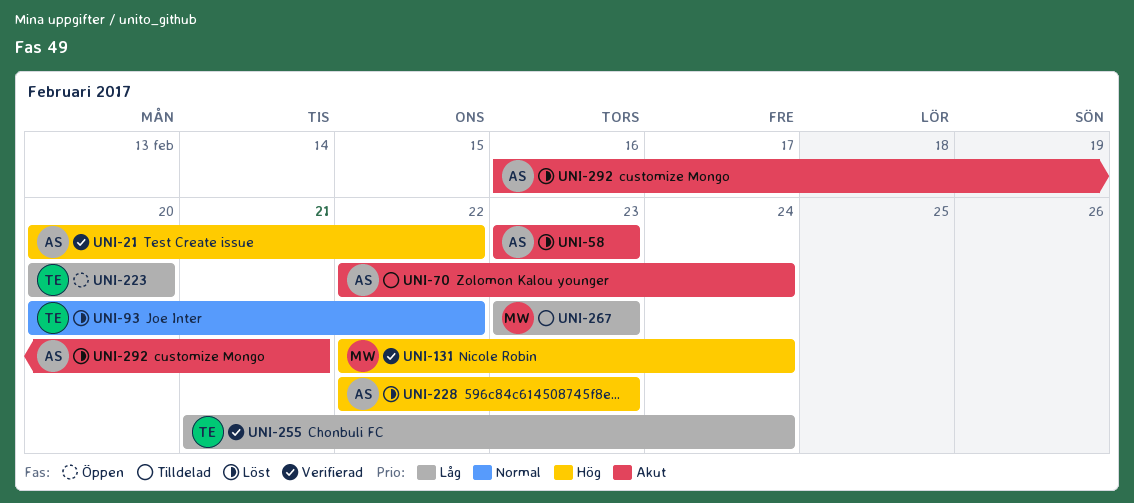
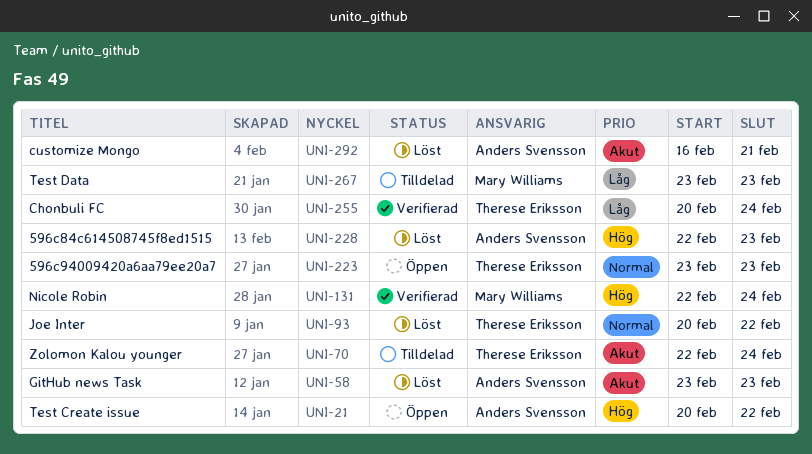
UNI-21, status: Verifierad -> Öppen
UNI-70, owner: Anders Svensson -> Therese Eriksson
UNI-223, priority: Låg -> Normal
UNI-223, start: Feb 20 -> Feb 23
UNI-223, due: Feb 20 -> Feb 23
UNI-255, start: Feb 21 -> Feb 20

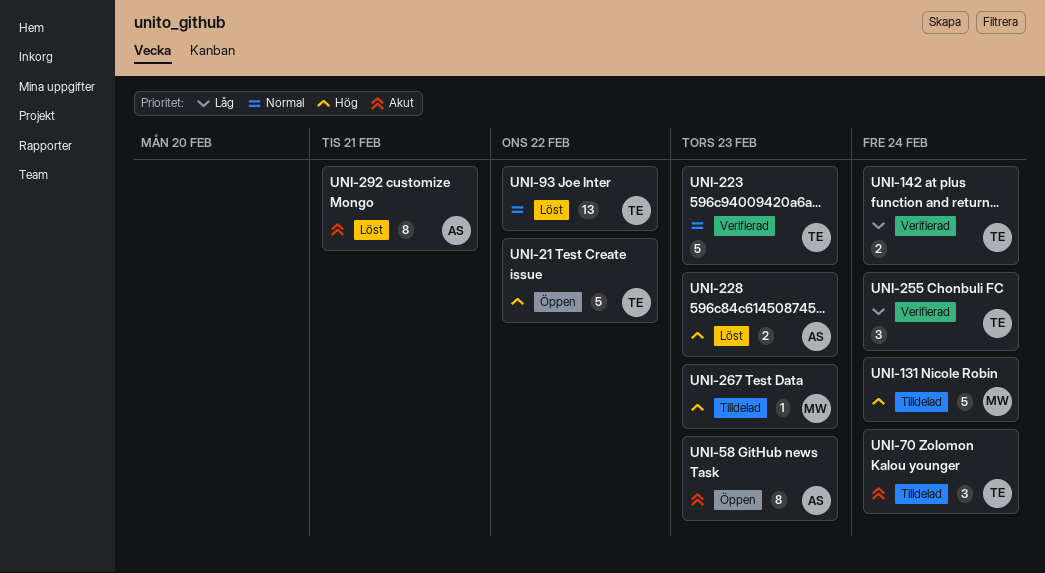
UNI-21, owner: Anders Svensson -> Therese Eriksson
UNI-58, status: Löst -> Öppen
UNI-131, status: Verifierad -> Tilldelad
UNI-142: none -> present
UNI-223, status: Öppen -> Verifierad
UNI-267, priority: Låg -> Hög

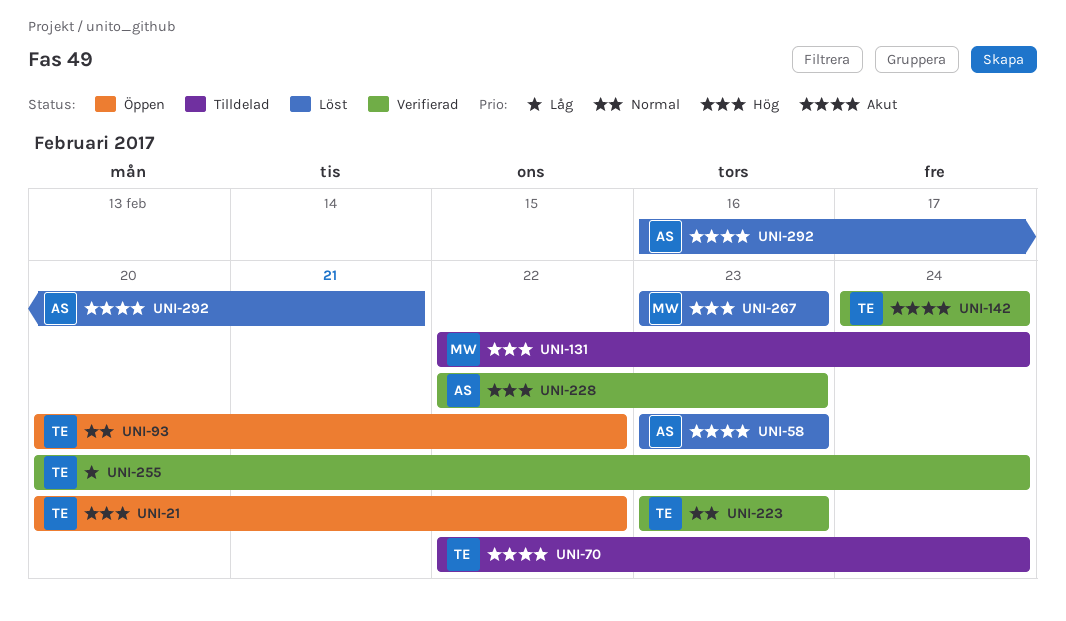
UNI-58, status: Öppen -> Löst
UNI-93, status: Löst -> Öppen
UNI-142, priority: Låg -> Akut
UNI-228, status: Löst -> Verifierad
UNI-267, status: Tilldelad -> Löst

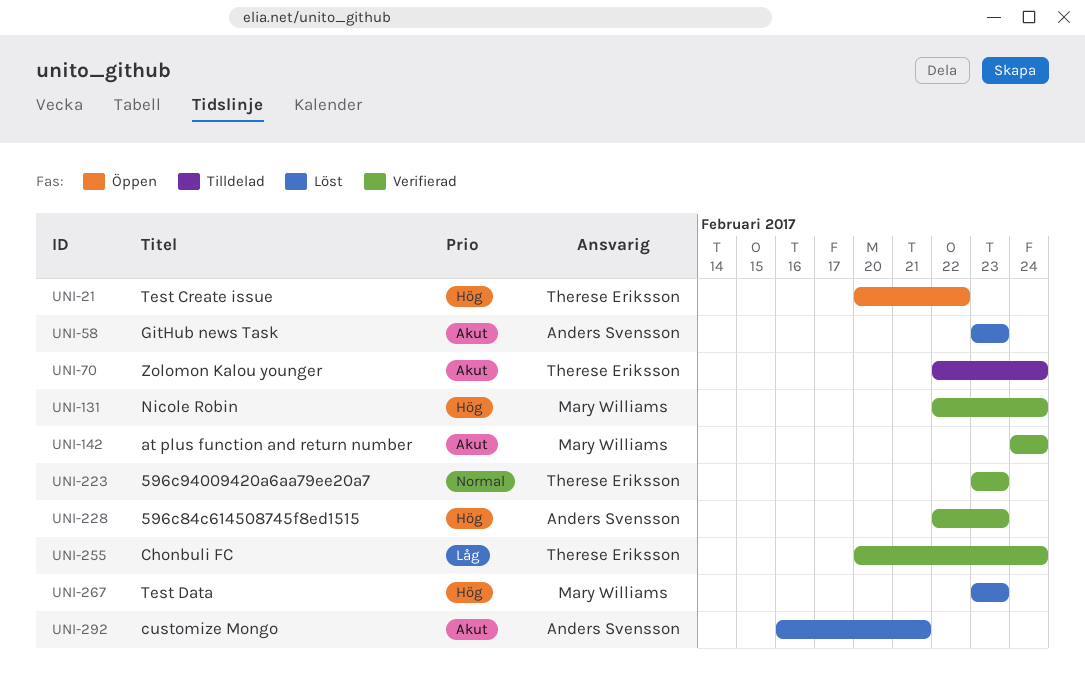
UNI-93: present -> none
UNI-131, status: Tilldelad -> Verifierad
UNI-142, owner: Therese Eriksson -> Mary Williams

